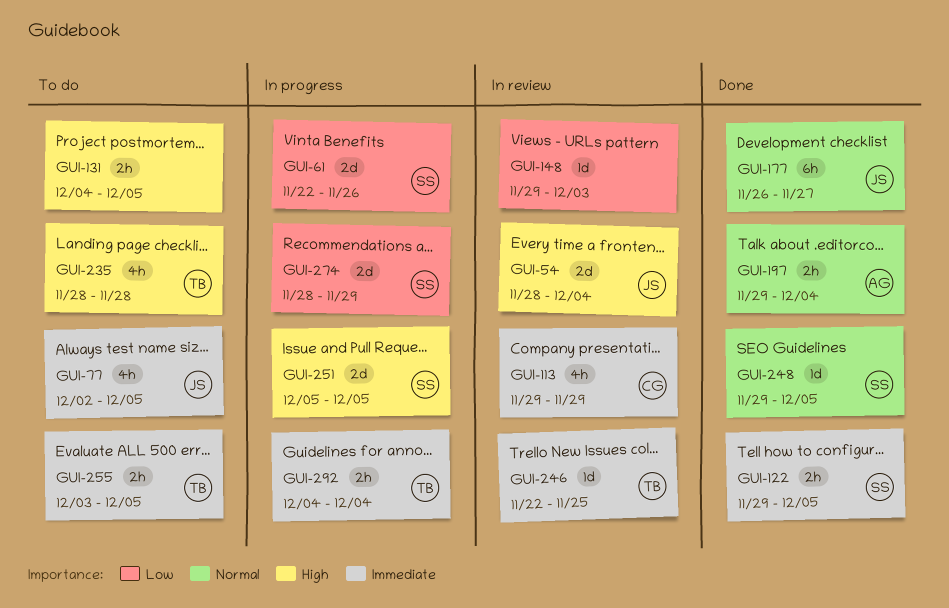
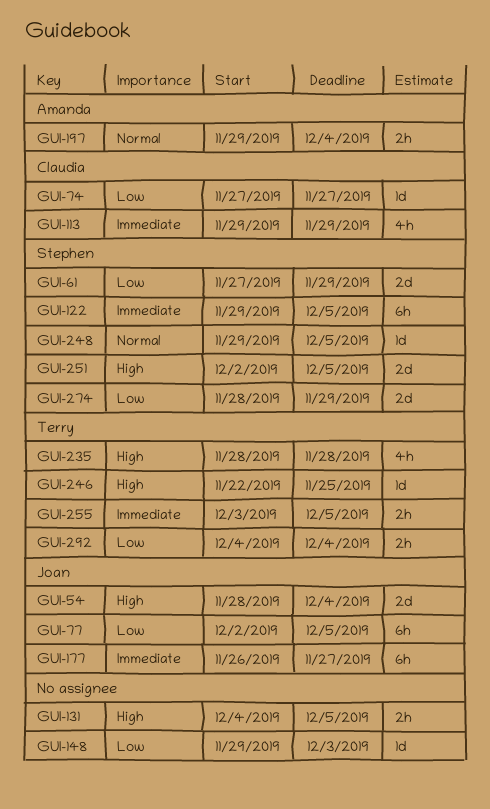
GUI-61, start: Nov 22 -> Nov 27
GUI-61, due: Nov 26 -> Nov 29
GUI-74: none -> present
GUI-77, priority: Immediate -> Low
GUI-77, estimate: 4h -> 6h
GUI-122, estimate: 2h -> 6h
GUI-177, priority: Normal -> Immediate
GUI-246, priority: Immediate -> High
GUI-251, start: Dec 5 -> Dec 2
GUI-292, priority: Immediate -> Low

